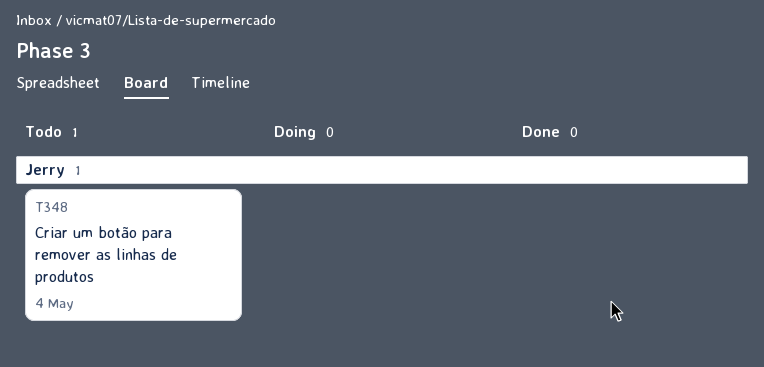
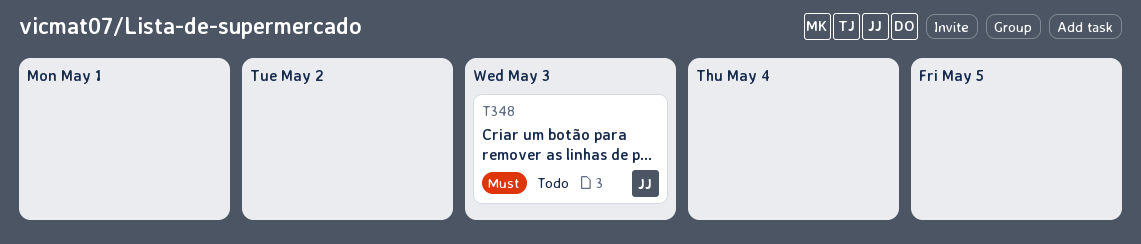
T348, due: May 4 -> May 3

